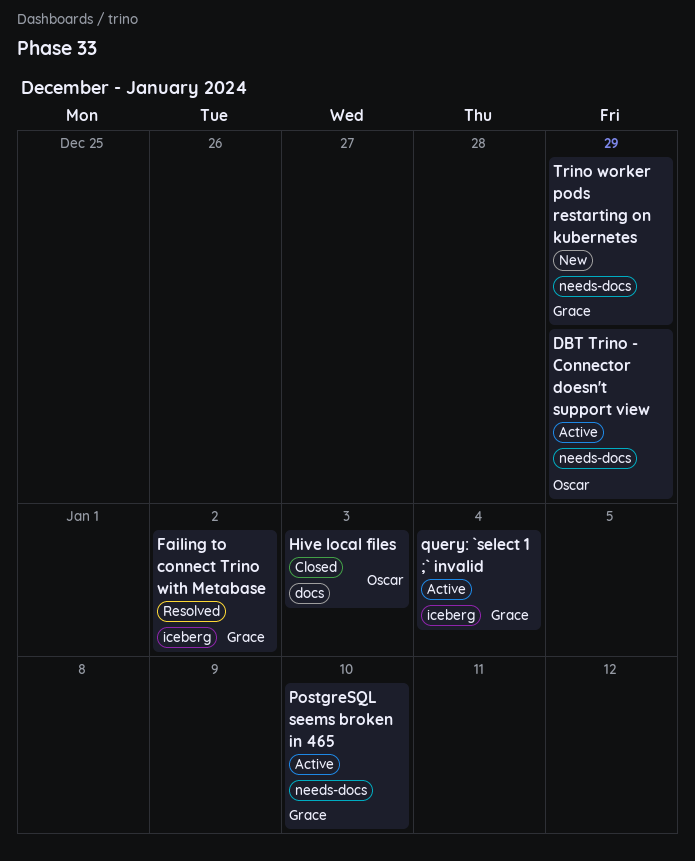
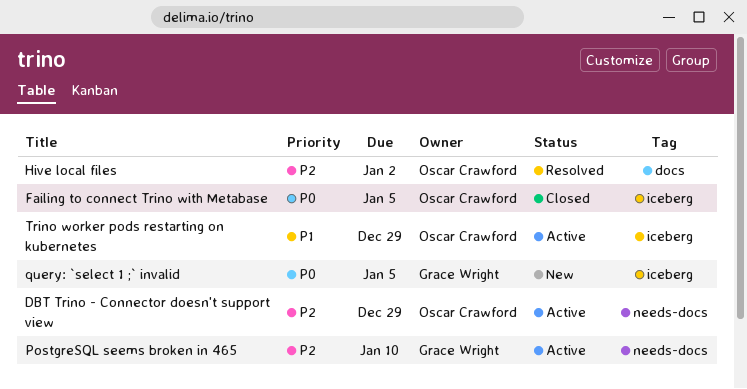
Failing to connect Trino with Metabase, status: Resolved -> Closed
Failing to connect Trino with Metabase, owner: Grace Wright -> Oscar Crawford
Failing to connect Trino with Metabase, due: Jan 2 -> Jan 5
Hive local files, status: Closed -> Resolved
Hive local files, due: Jan 3 -> Jan 2
query: `select 1 ;` invalid, status: Active -> New
query: `select 1 ;` invalid, due: Jan 4 -> Jan 5
Trino worker pods restarting on kubernetes, status: New -> Active
Trino worker pods restarting on kubernetes, owner: Grace Wright -> Oscar Crawford
Trino worker pods restarting on kubernetes, label: needs-docs -> iceberg

